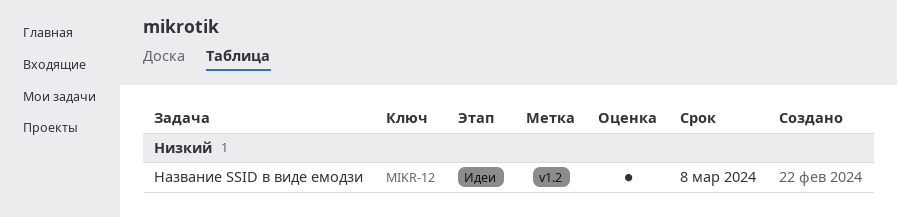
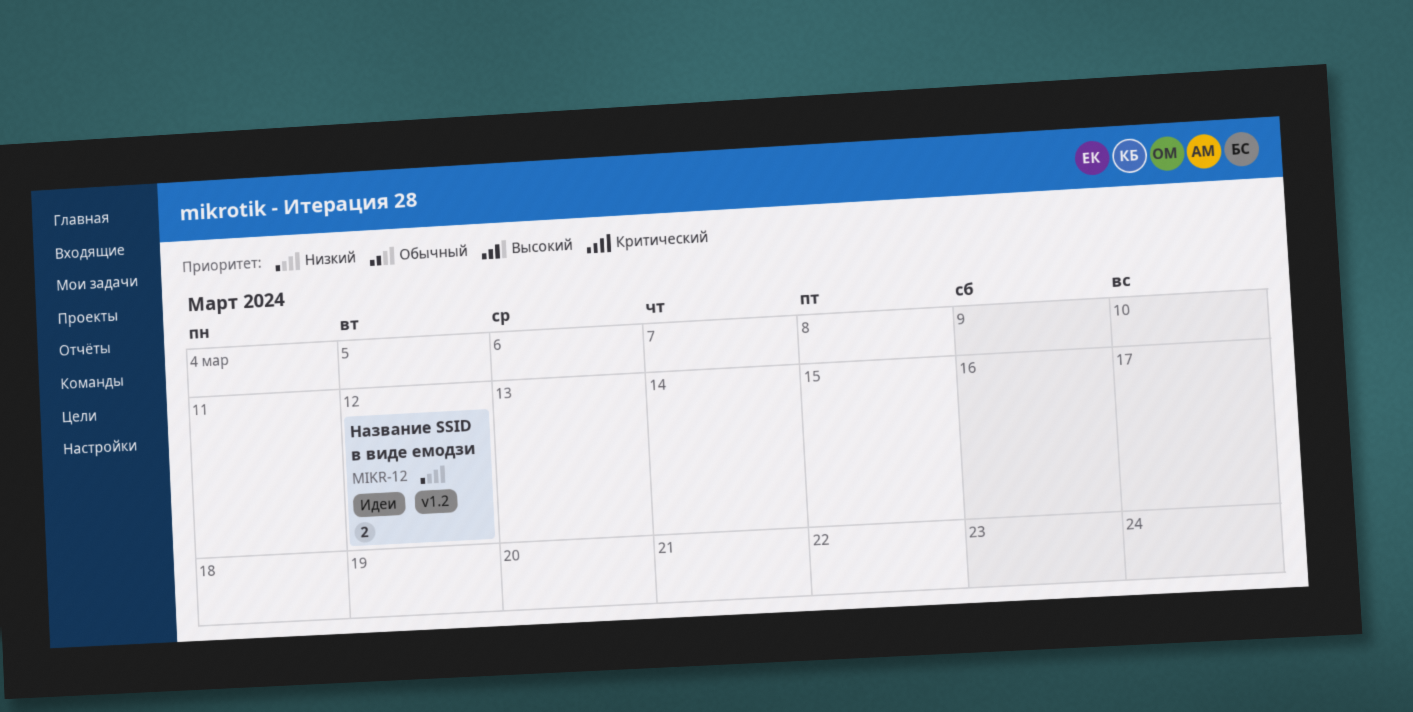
MIKR-12, estimate: 1 -> 2
MIKR-12, due: Mar 8 -> Mar 12

